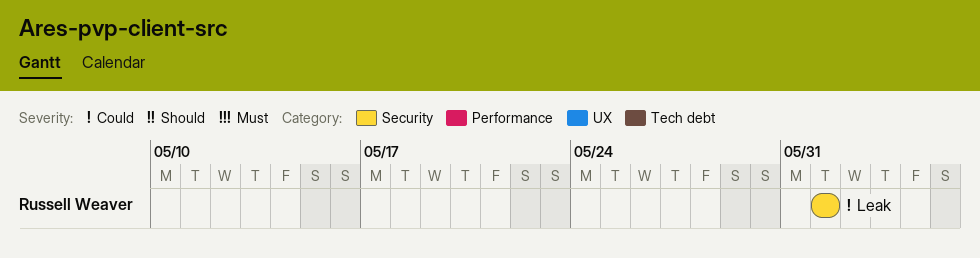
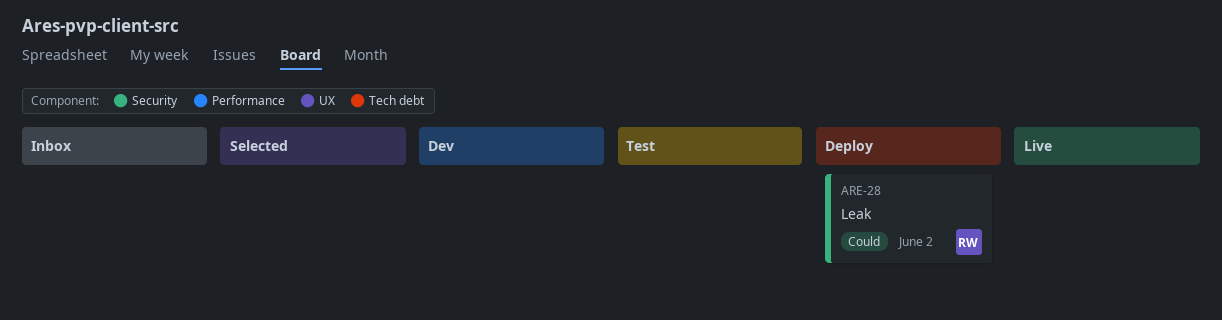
Leak, due: Jun 1 -> Jun 2

